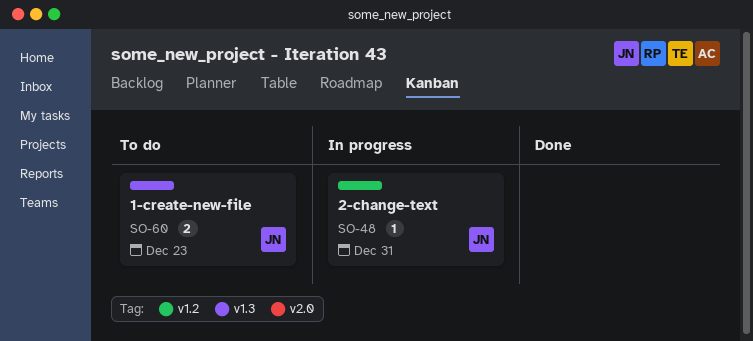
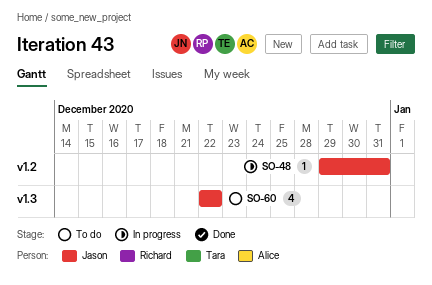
SO-60, estimate: 2 -> 4
SO-60, due: Dec 23 -> Dec 22

